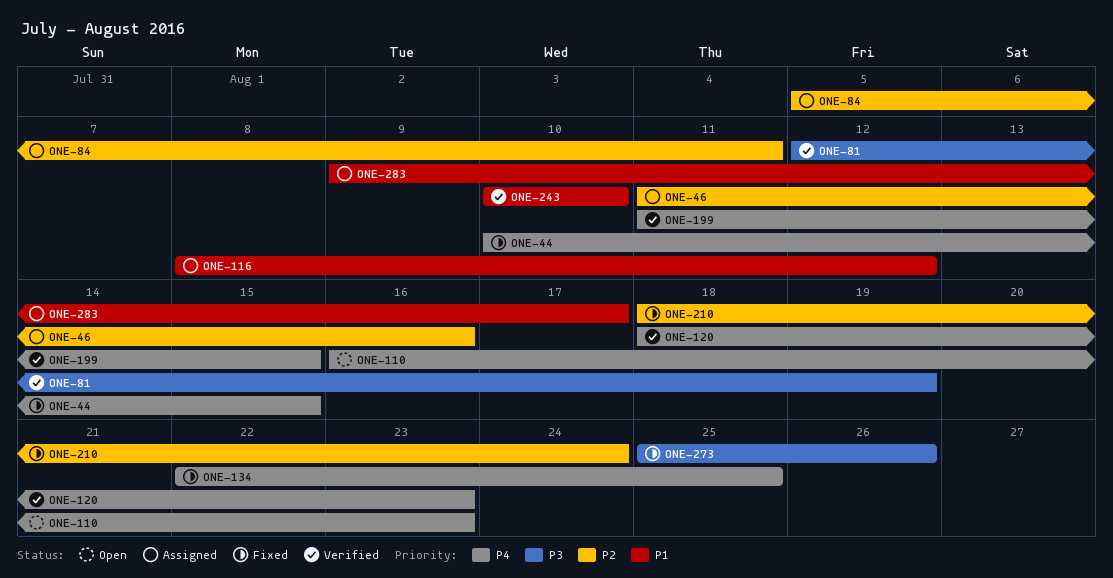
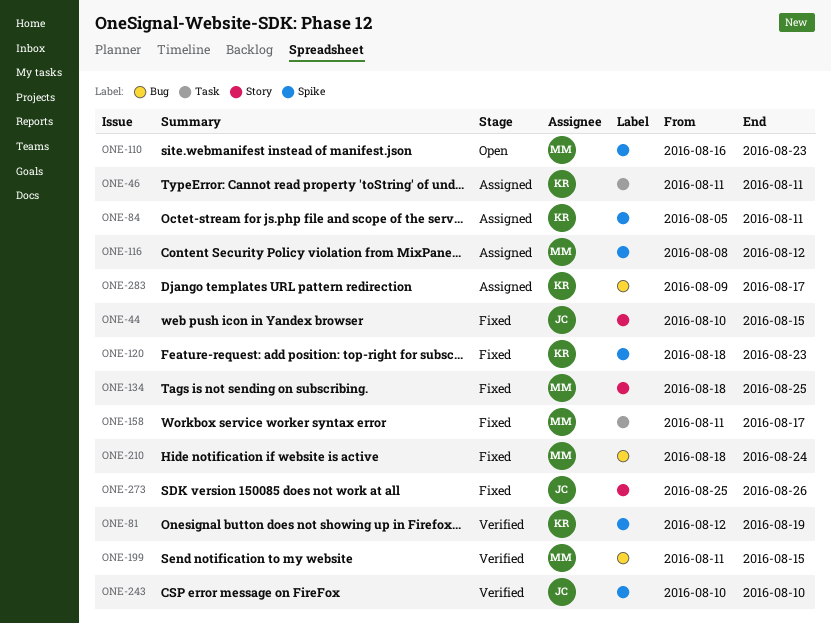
ONE-46, due: Aug 16 -> Aug 11
ONE-120, status: Verified -> Fixed
ONE-134, start: Aug 22 -> Aug 18
ONE-158: none -> present

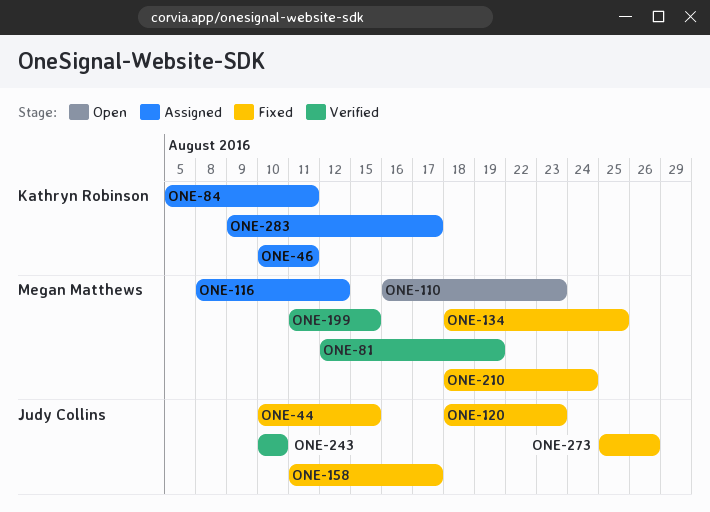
ONE-46, start: Aug 11 -> Aug 10
ONE-81, owner: Kathryn Robinson -> Megan Matthews
ONE-120, owner: Kathryn Robinson -> Judy Collins
ONE-158, owner: Megan Matthews -> Judy Collins

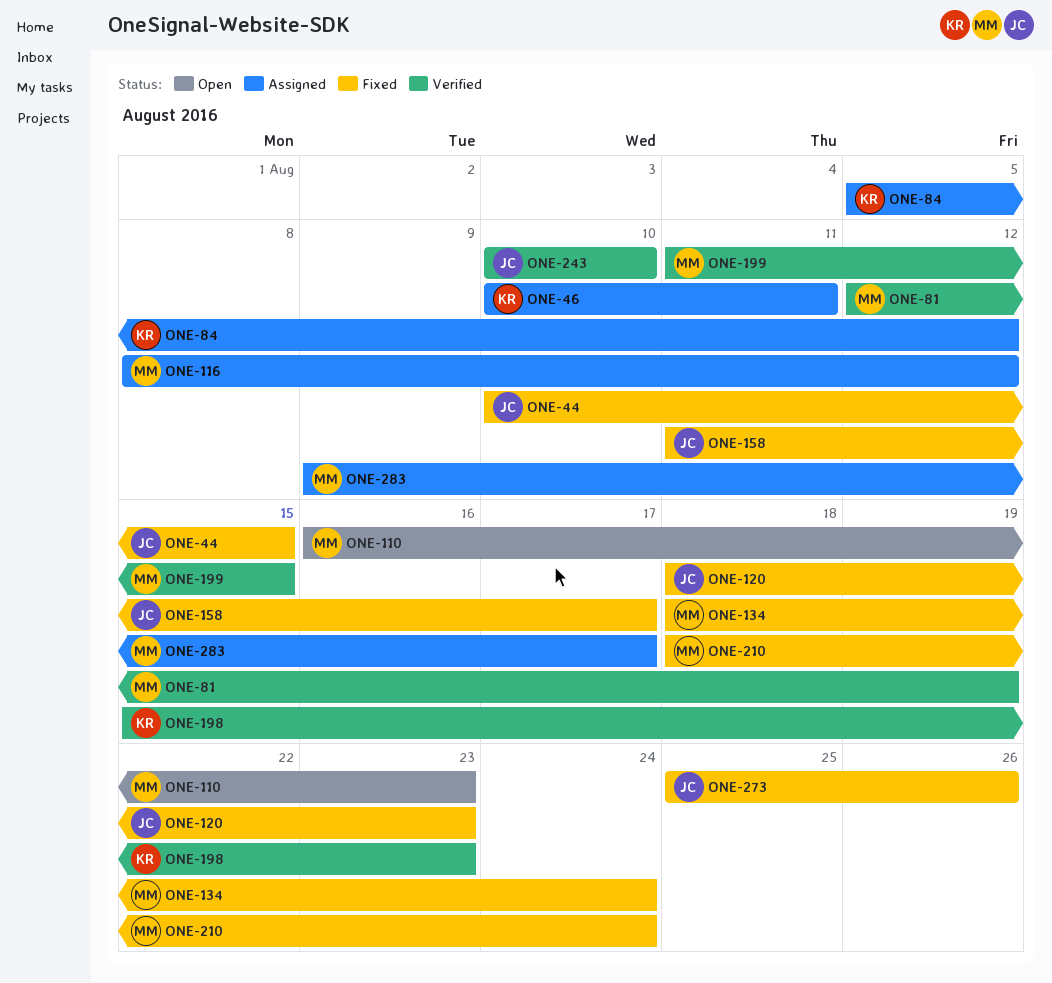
ONE-84, due: Aug 11 -> Aug 12
ONE-134, due: Aug 25 -> Aug 24
ONE-198: none -> present
ONE-283, owner: Kathryn Robinson -> Megan Matthews

